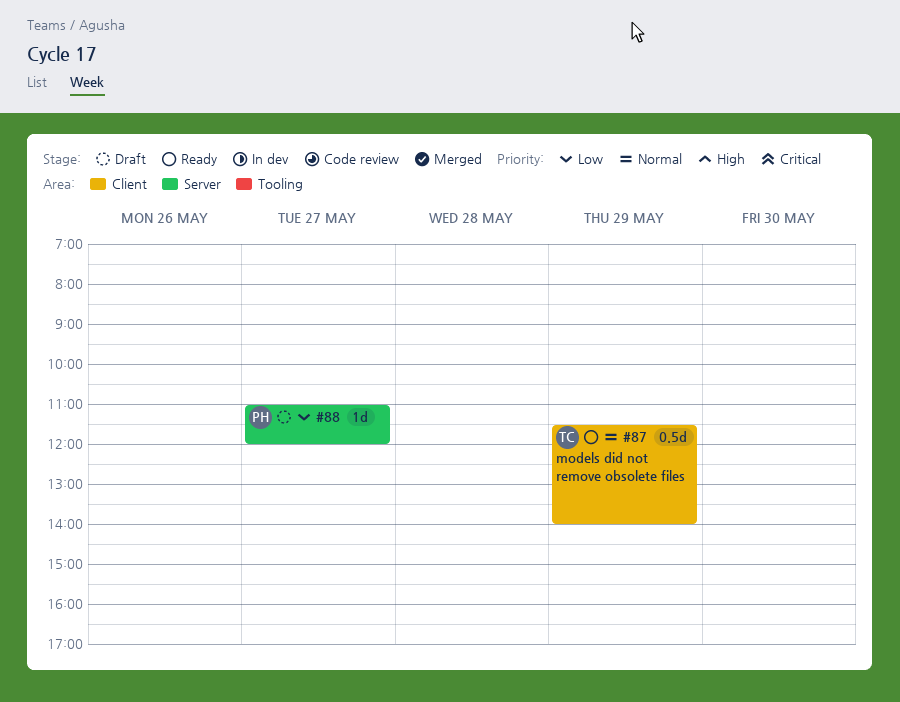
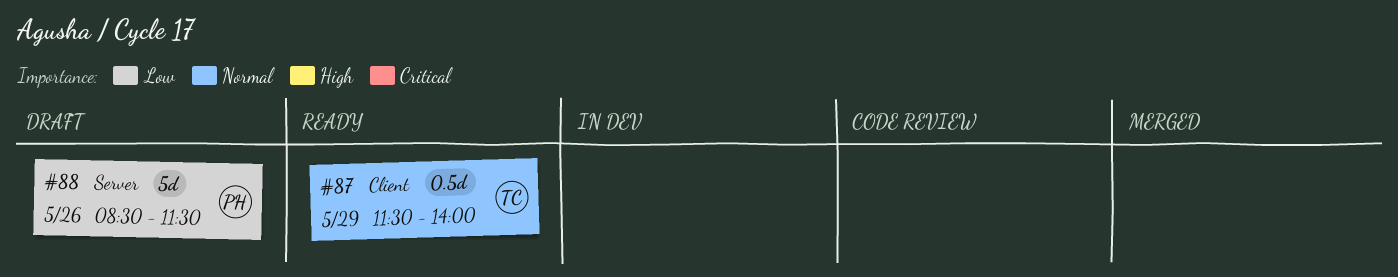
#88, estimate: 1d -> 5d
#88, day: May 27 -> May 26
#88, begins: 11:00 -> 08:30
#88, ends: 12:00 -> 11:30

